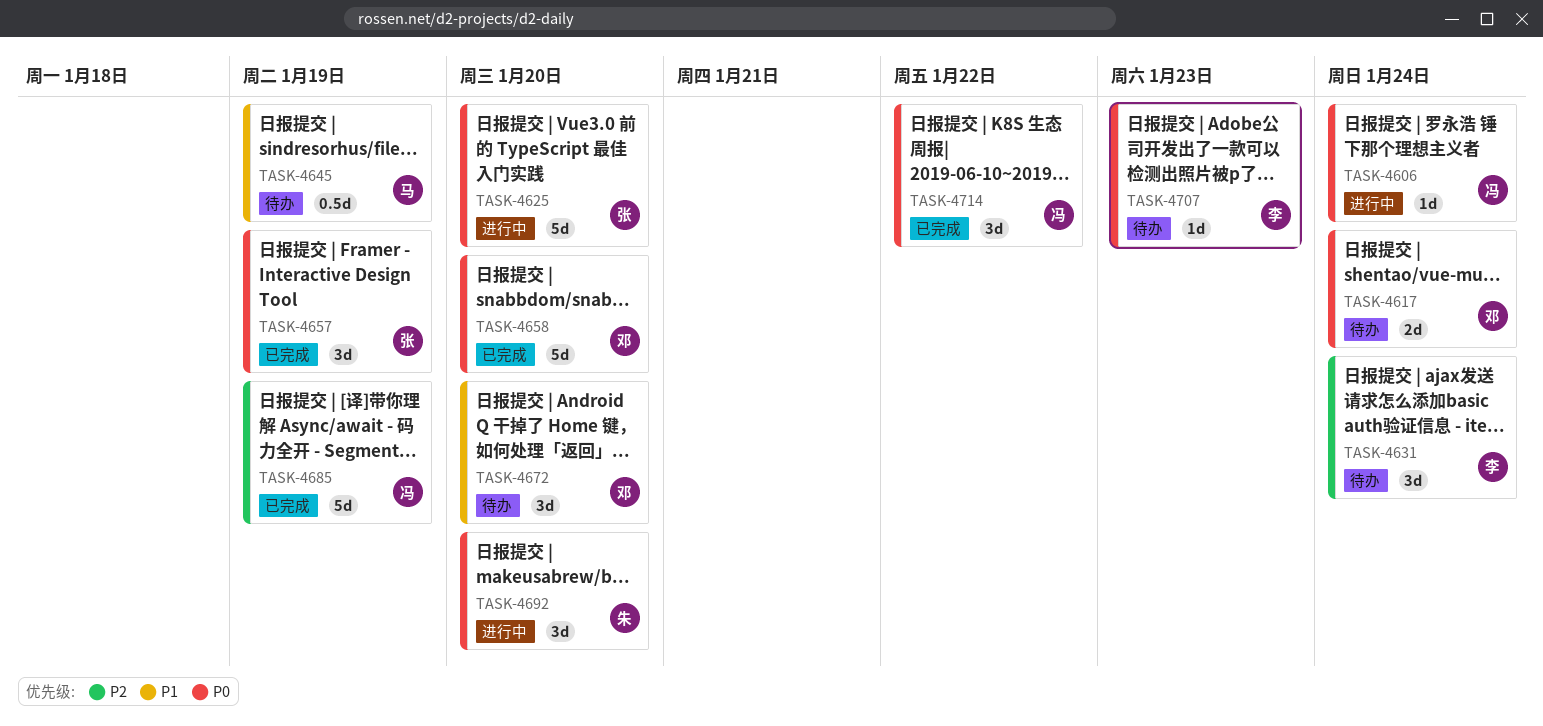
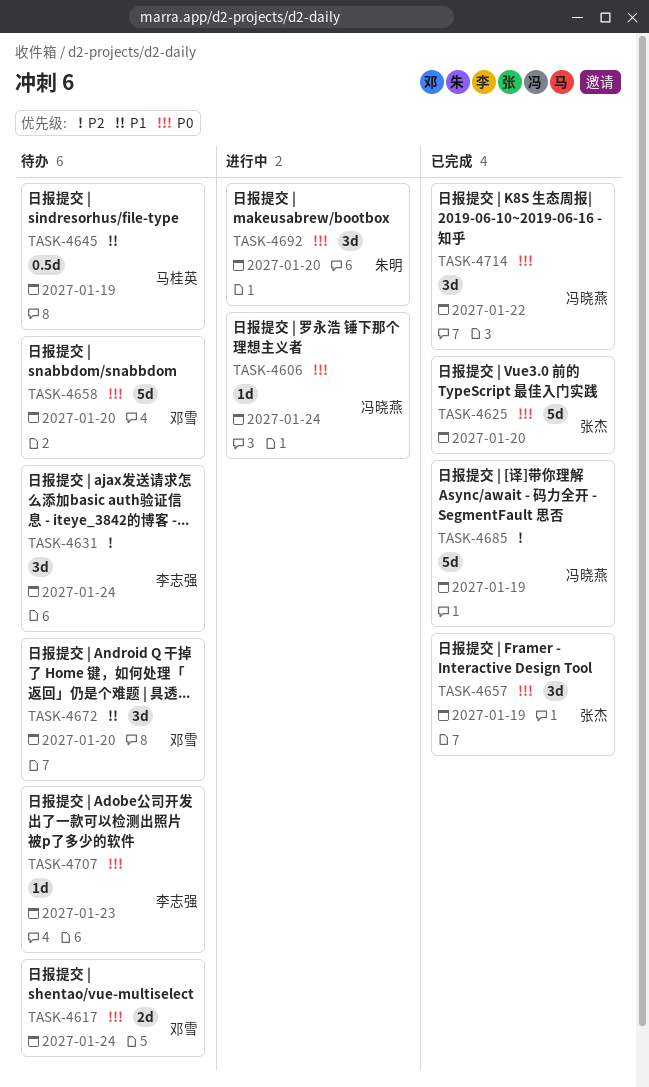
TASK-4625, status: 进行中 -> 已完成
TASK-4658, status: 已完成 -> 待办

